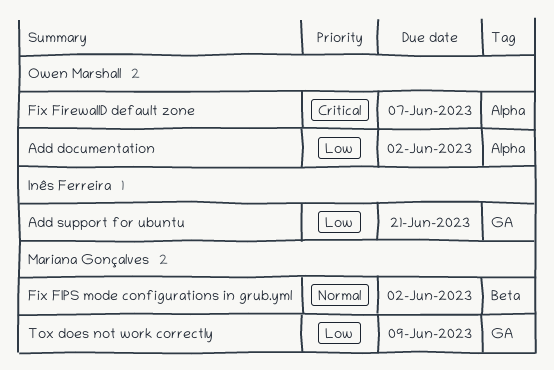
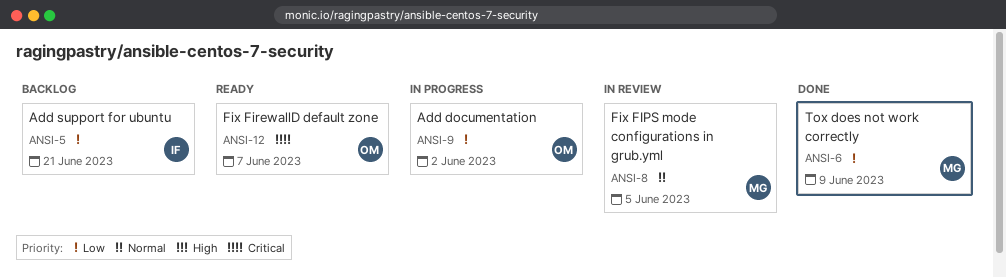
Fix FIPS mode configurations in grub.yml, due: Jun 2 -> Jun 5

